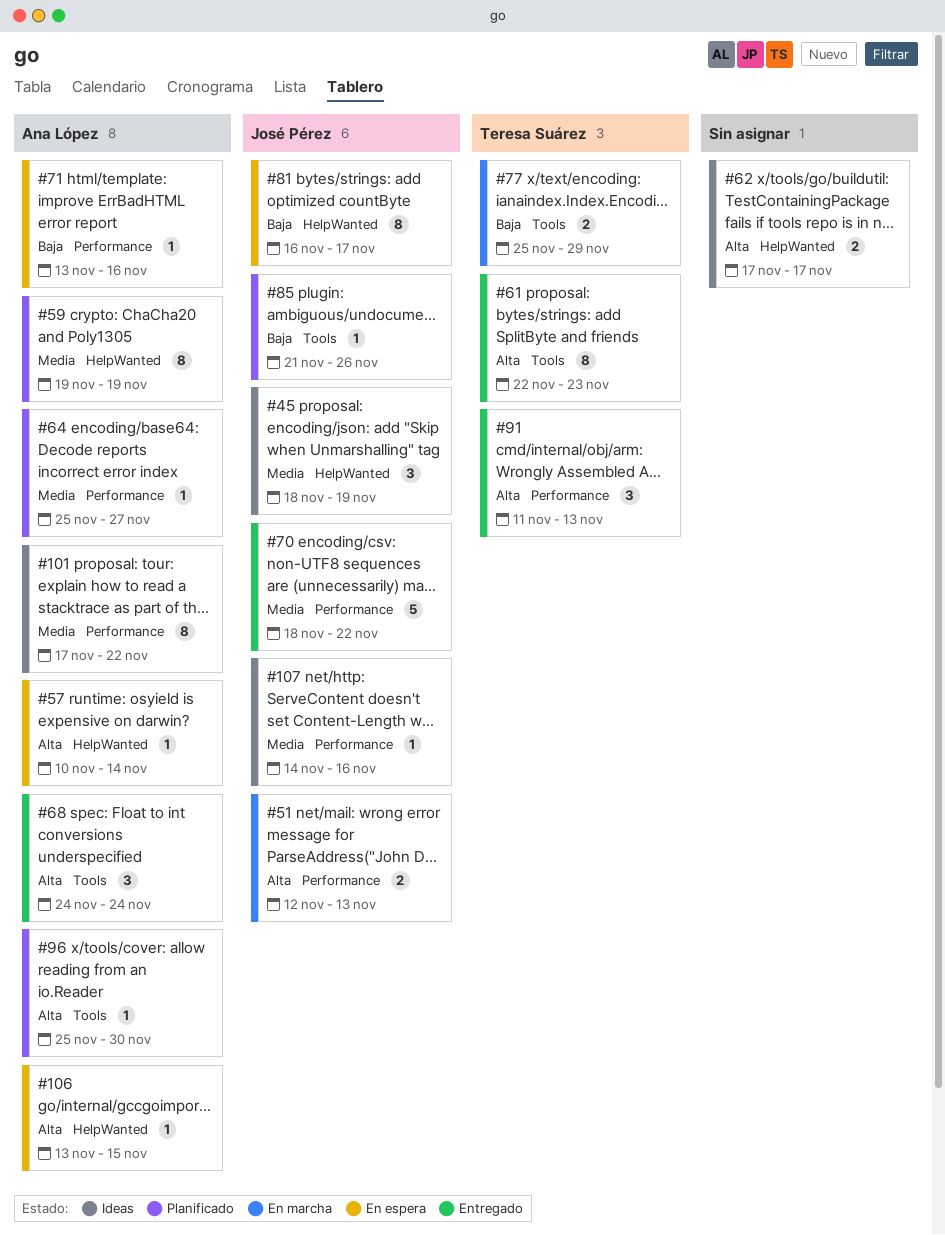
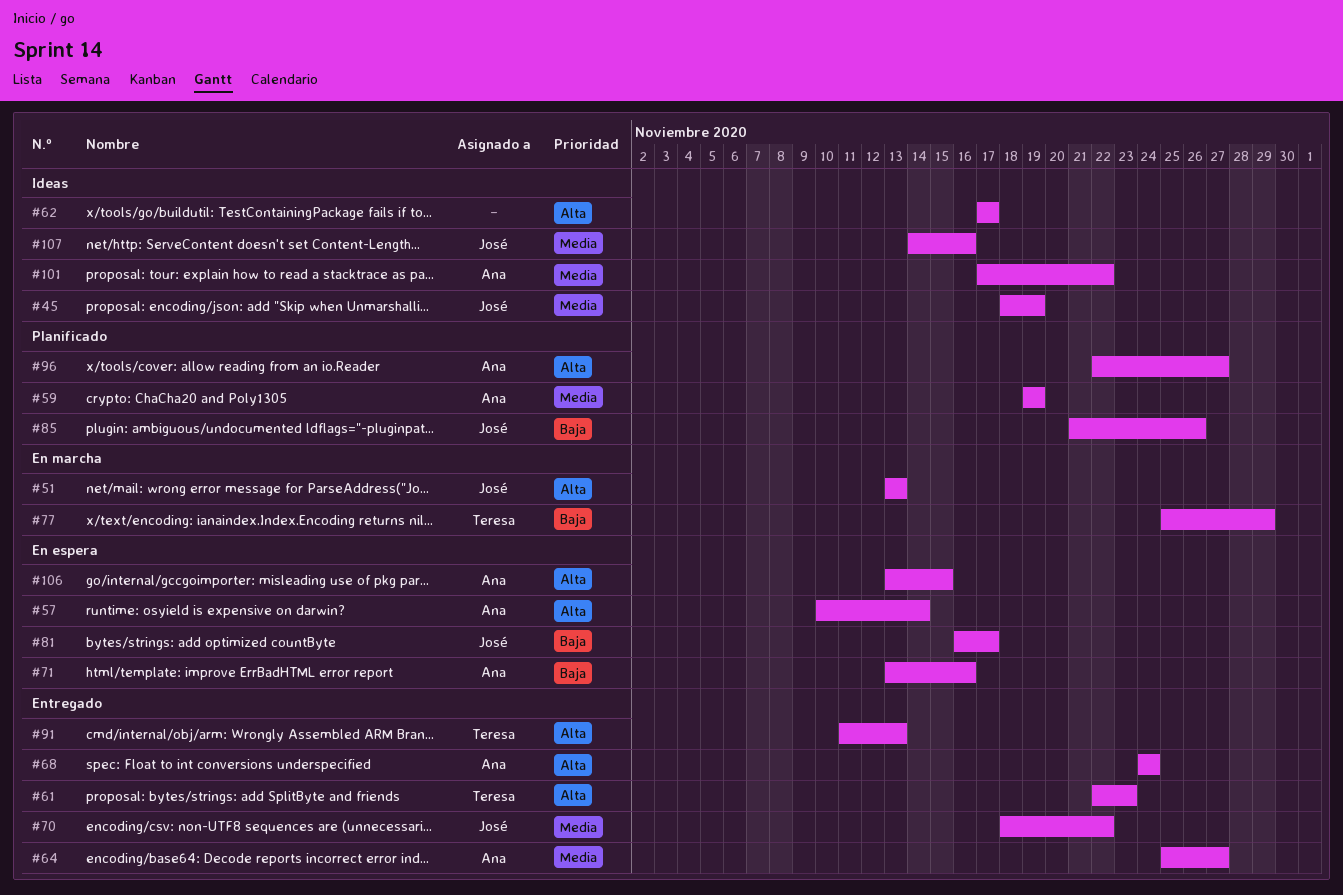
#51, start: Nov 12 -> Nov 13
#64, status: Planificado -> Entregado
#96, start: Nov 25 -> Nov 22
#96, due: Nov 30 -> Nov 27

